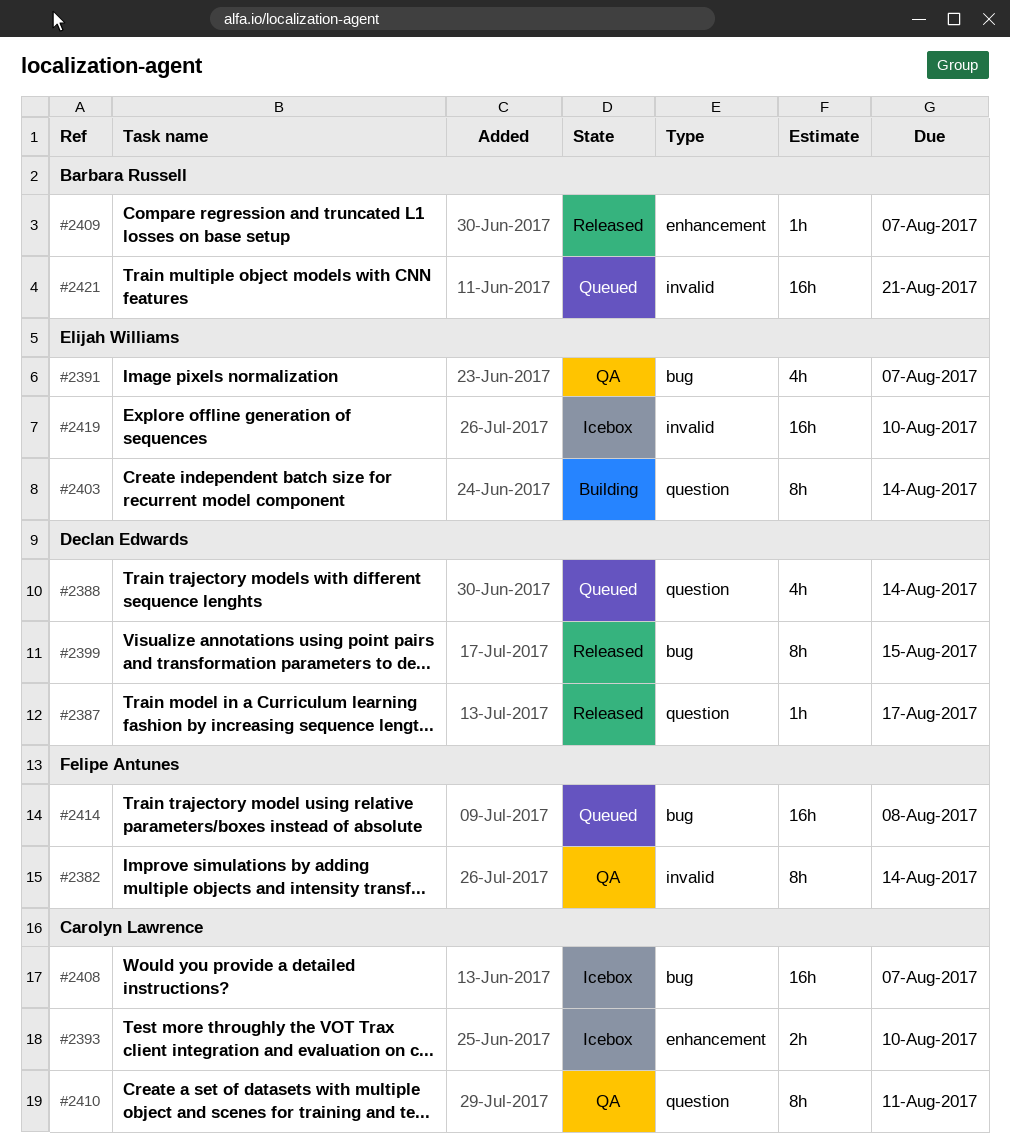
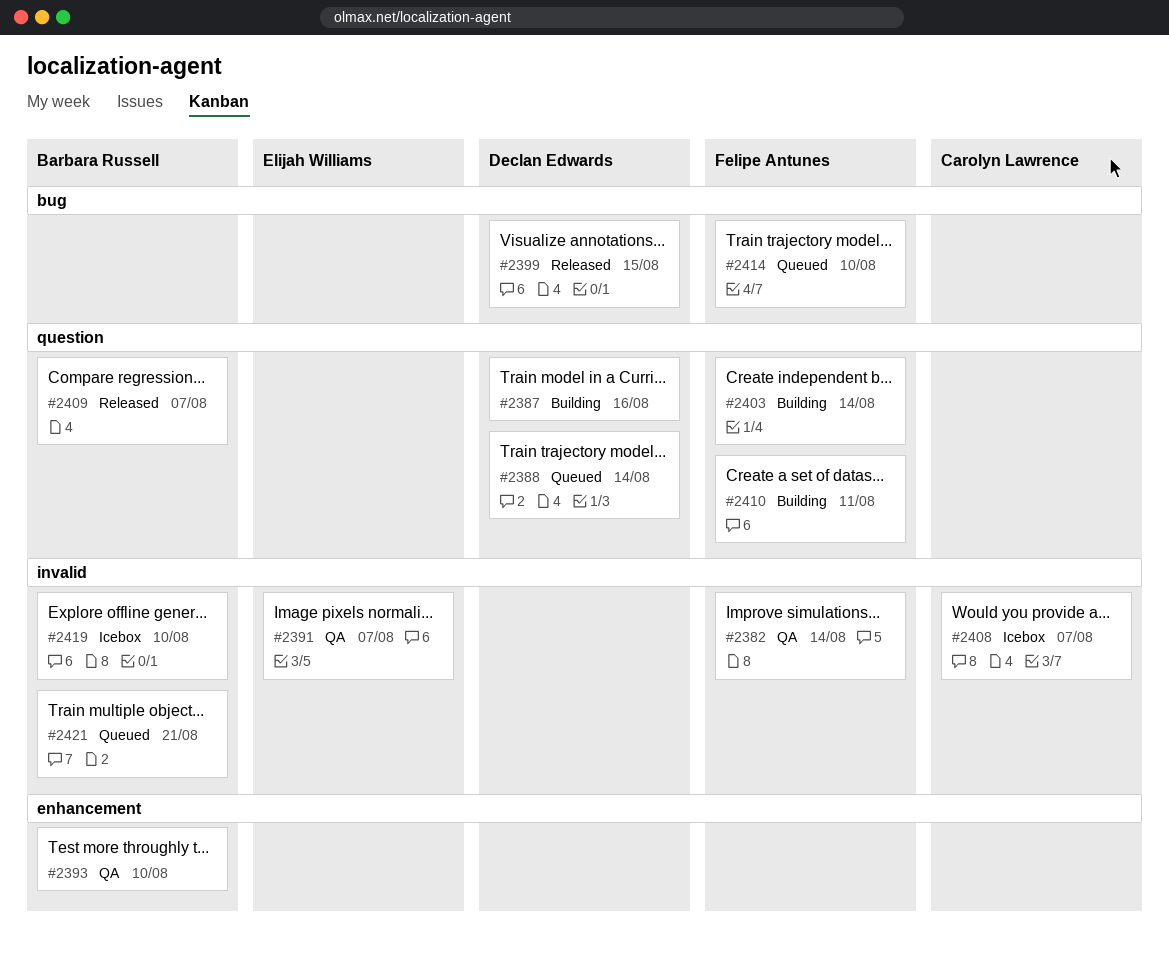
#2387, status: Released -> Building
#2387, due: Aug 17 -> Aug 16
#2391, label: bug -> invalid
#2393, status: Icebox -> QA
#2393, owner: Carolyn Lawrence -> Barbara Russell
#2403, owner: Elijah Williams -> Felipe Antunes
#2408, label: bug -> invalid
#2409, label: enhancement -> question
#2410, status: QA -> Building
#2410, owner: Carolyn Lawrence -> Felipe Antunes
#2414, due: Aug 8 -> Aug 10
#2419, owner: Elijah Williams -> Barbara Russell

